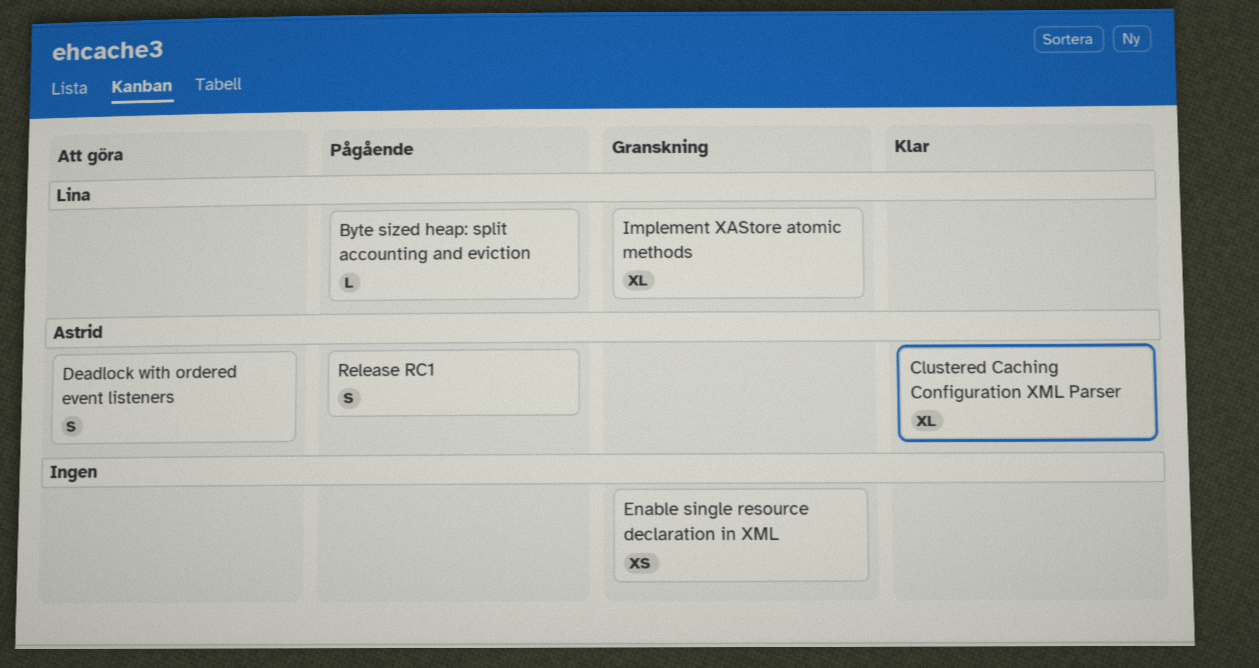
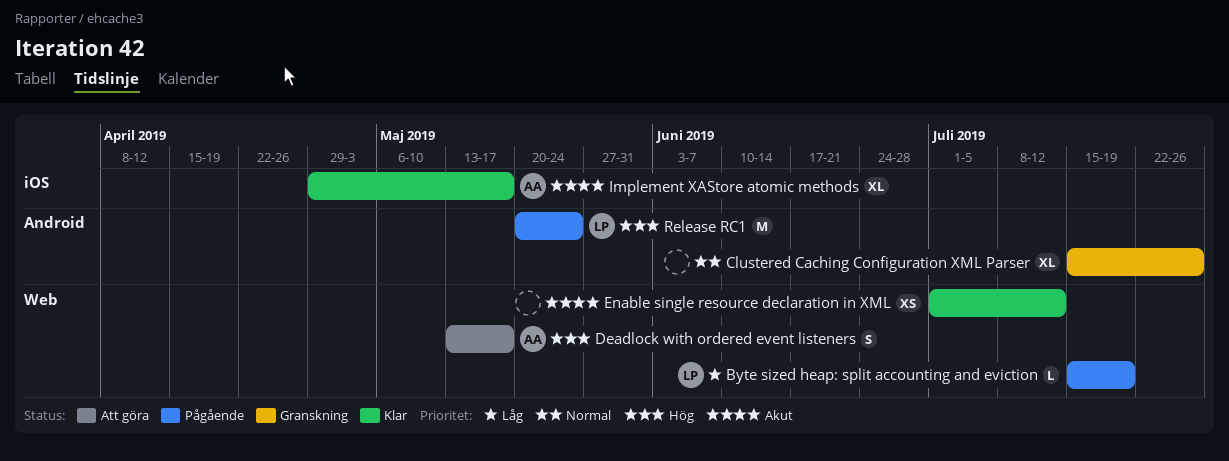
Clustered Caching Configuration XML Parser, status: Klar -> Granskning
Clustered Caching Configuration XML Parser, owner: Astrid -> none
Enable single resource declaration in XML, status: Granskning -> Klar
Implement XAStore atomic methods, status: Granskning -> Klar
Implement XAStore atomic methods, owner: Lina -> Astrid
Release RC1, owner: Astrid -> Lina
Release RC1, estimate: S -> M

